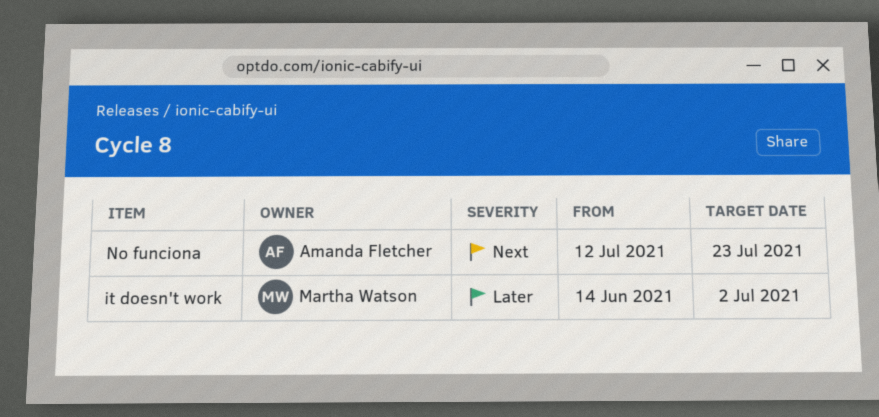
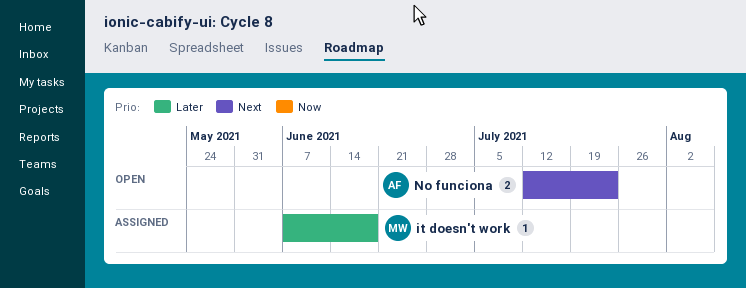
it doesn't work, start: Jun 14 -> Jun 7
it doesn't work, due: Jul 2 -> Jun 18

